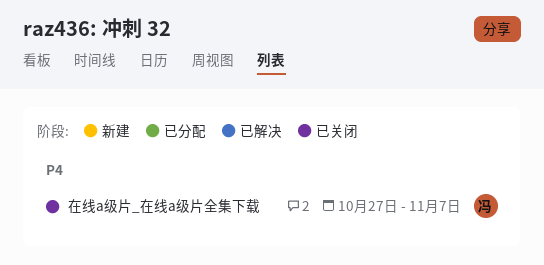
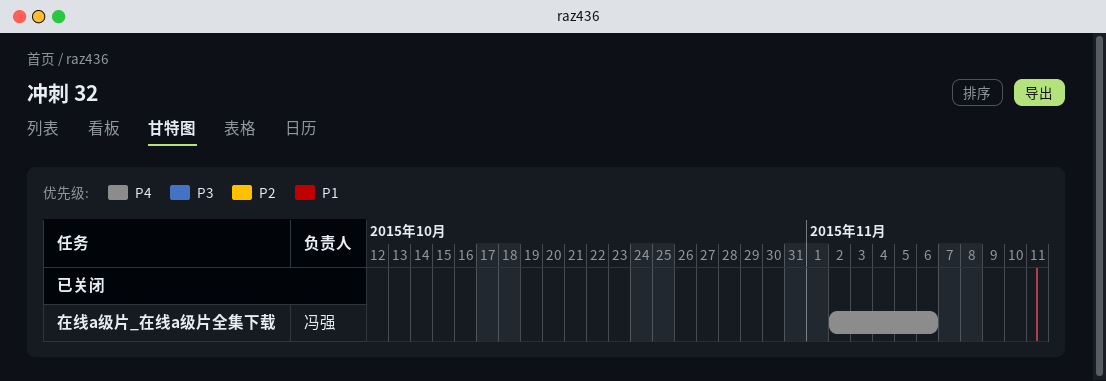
在线a级片_在线a级片全集下载, start: Oct 27 -> Nov 2
在线a级片_在线a级片全集下载, due: Nov 7 -> Nov 6

